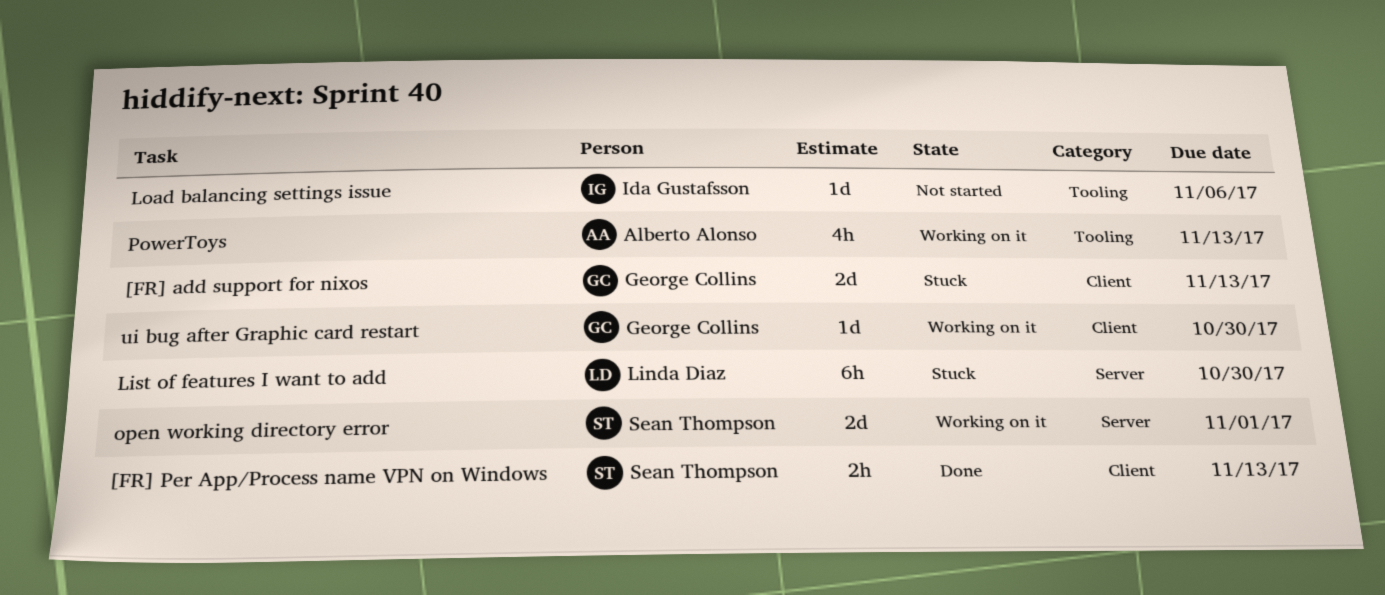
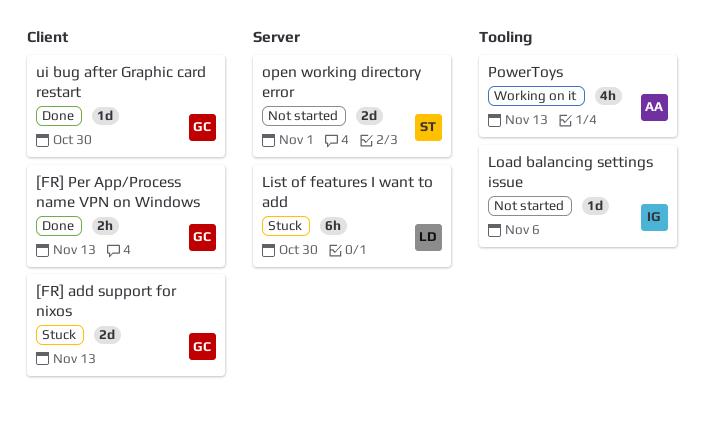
[FR] Per App/Process name VPN on Windows, owner: Sean Thompson -> George Collins
open working directory error, status: Working on it -> Not started
ui bug after Graphic card restart, status: Working on it -> Done

